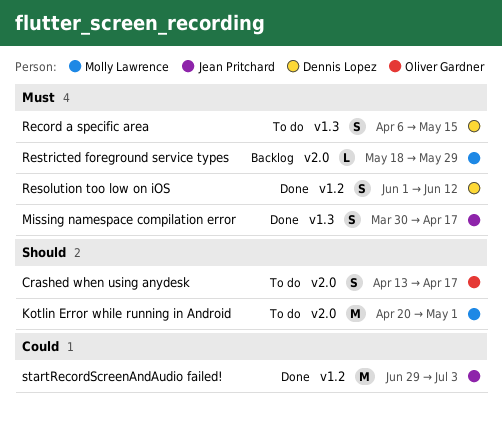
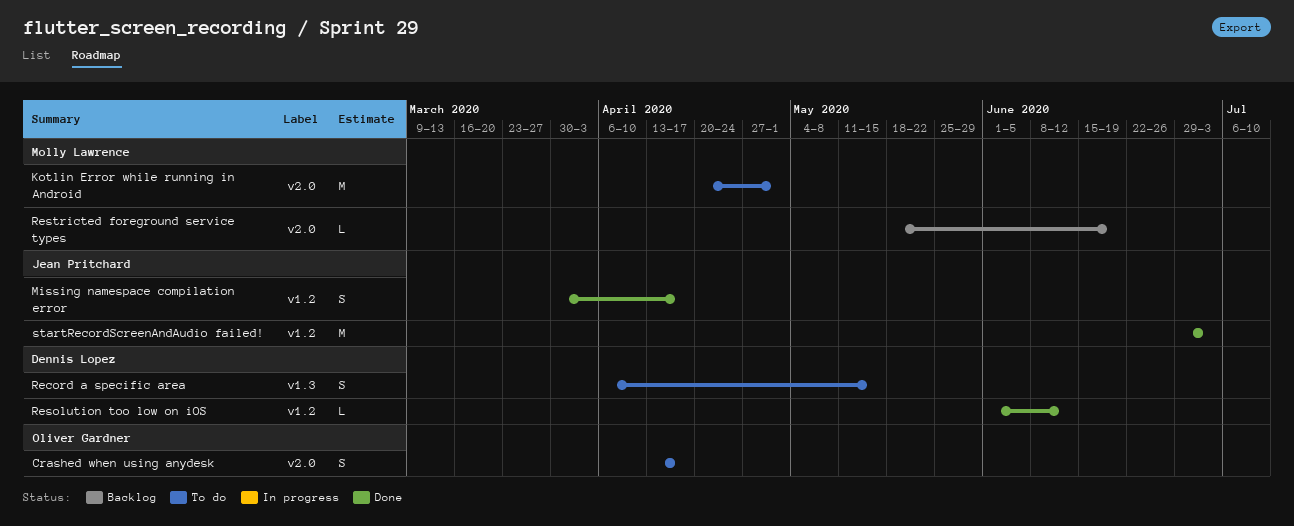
Missing namespace compilation error, label: v1.3 -> v1.2
Resolution too low on iOS, estimate: S -> L
Restricted foreground service types, due: May 29 -> Jun 19

